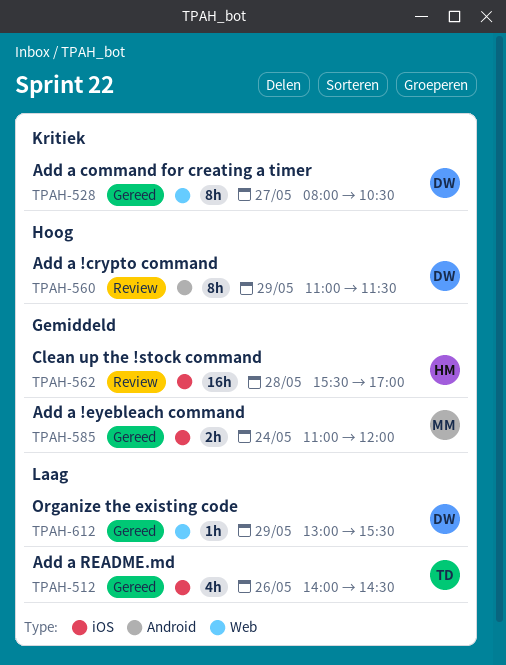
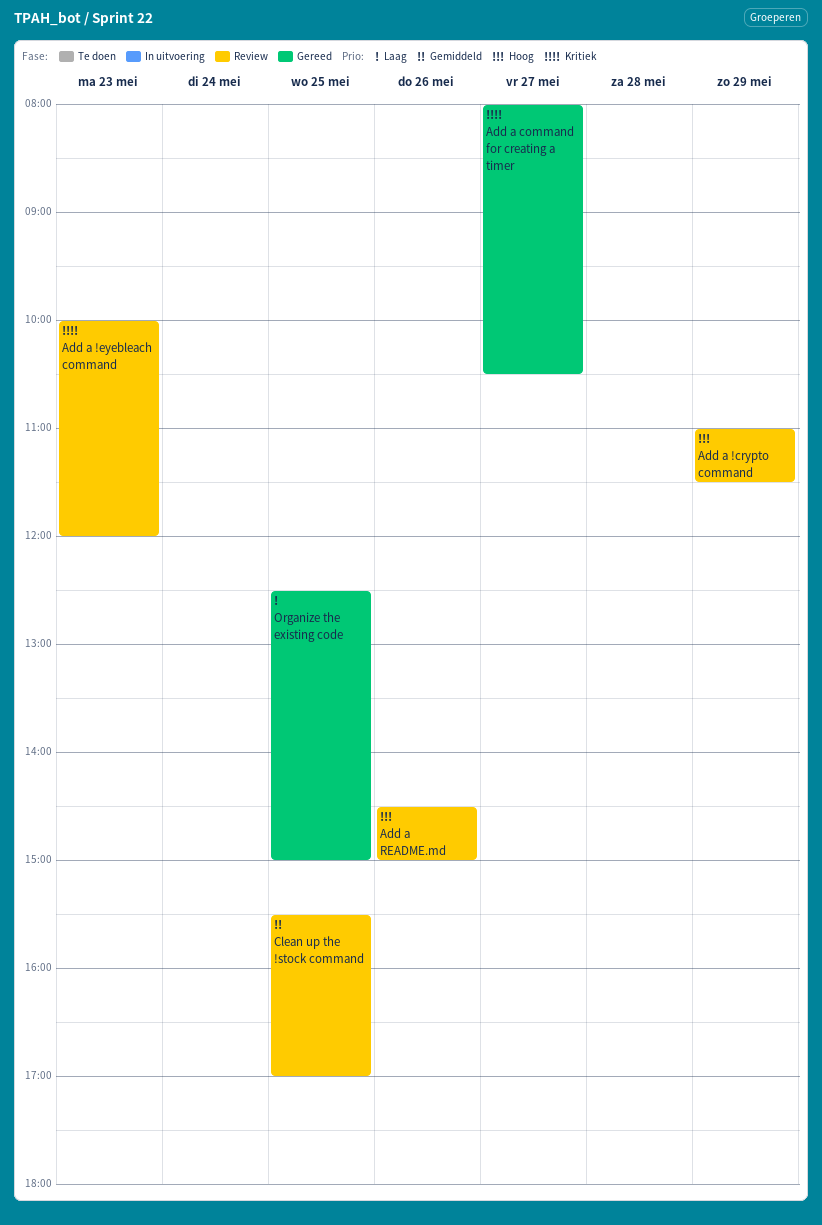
Add a !eyebleach command, status: Gereed -> Review
Add a !eyebleach command, priority: Gemiddeld -> Kritiek
Add a !eyebleach command, day: May 24 -> May 23
Add a !eyebleach command, begins: 11:00 -> 10:00
Add a README.md, status: Gereed -> Review
Add a README.md, priority: Laag -> Hoog
Add a README.md, begins: 14:00 -> 14:30
Add a README.md, ends: 14:30 -> 15:00
Clean up the !stock command, day: May 28 -> May 25
Organize the existing code, day: May 29 -> May 25
Organize the existing code, begins: 13:00 -> 12:30
Organize the existing code, ends: 15:30 -> 15:00

